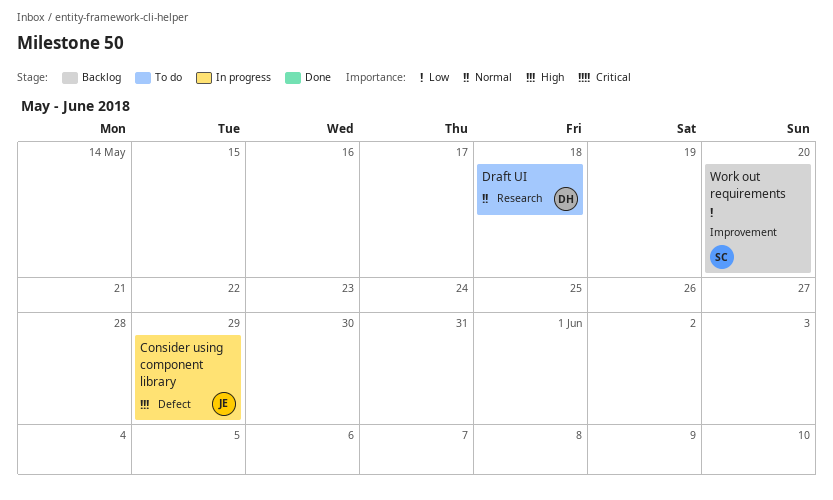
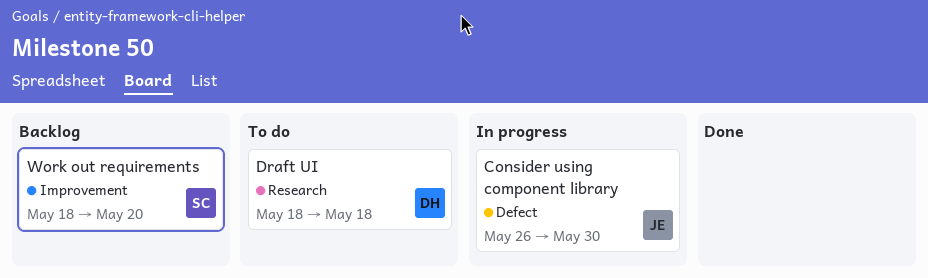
Consider using component library, due: May 29 -> May 30

